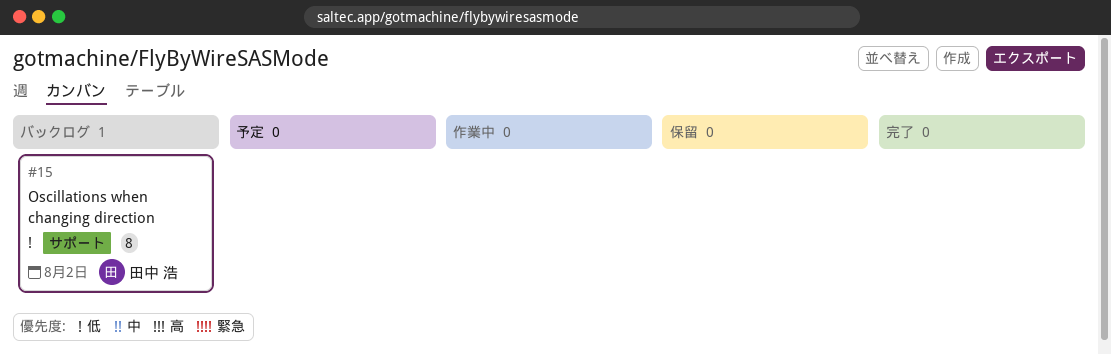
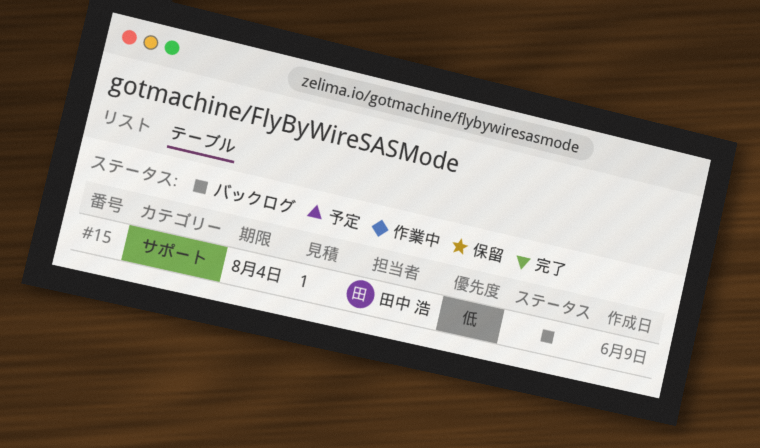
#15, estimate: 8 -> 1
#15, due: Aug 2 -> Aug 4

